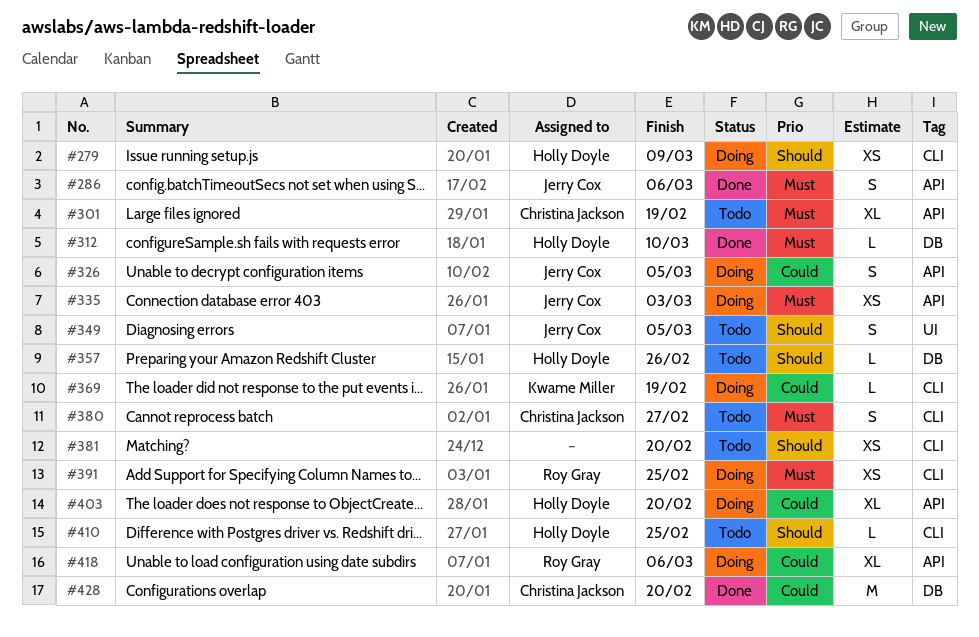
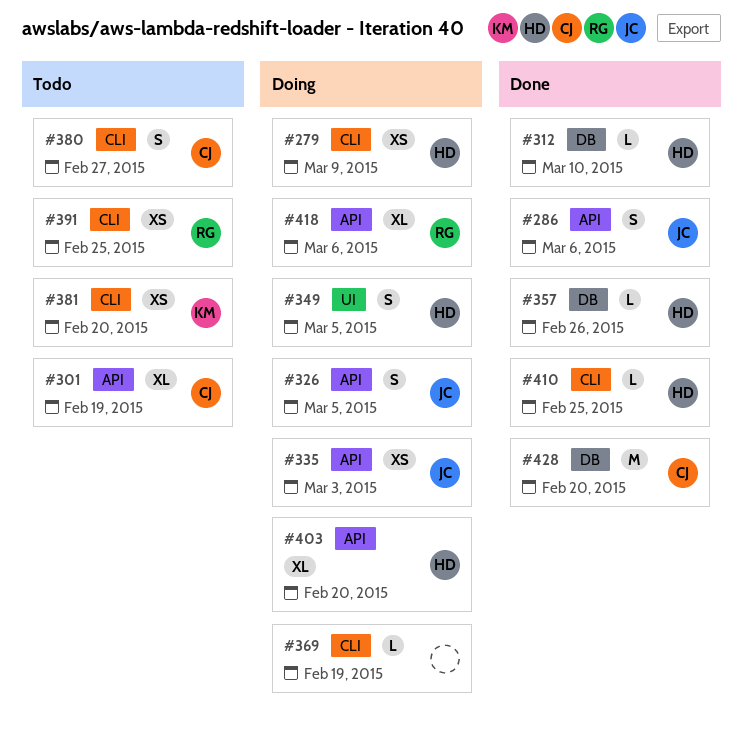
#349, status: Todo -> Doing
#349, owner: Jerry Cox -> Holly Doyle
#357, status: Todo -> Done
#369, owner: Kwame Miller -> none
#381, owner: none -> Kwame Miller
#391, status: Doing -> Todo
#410, status: Todo -> Done

